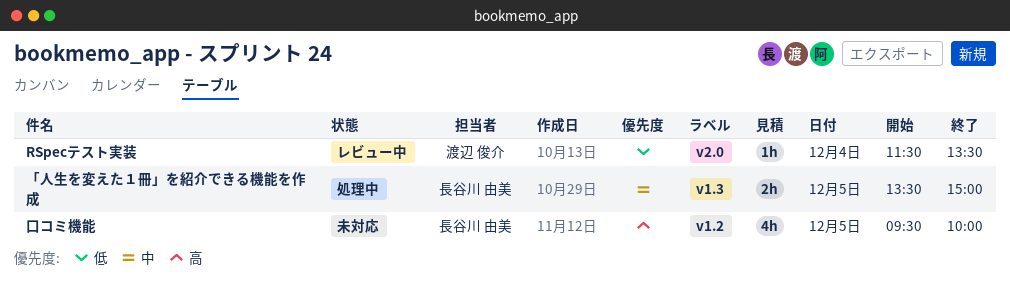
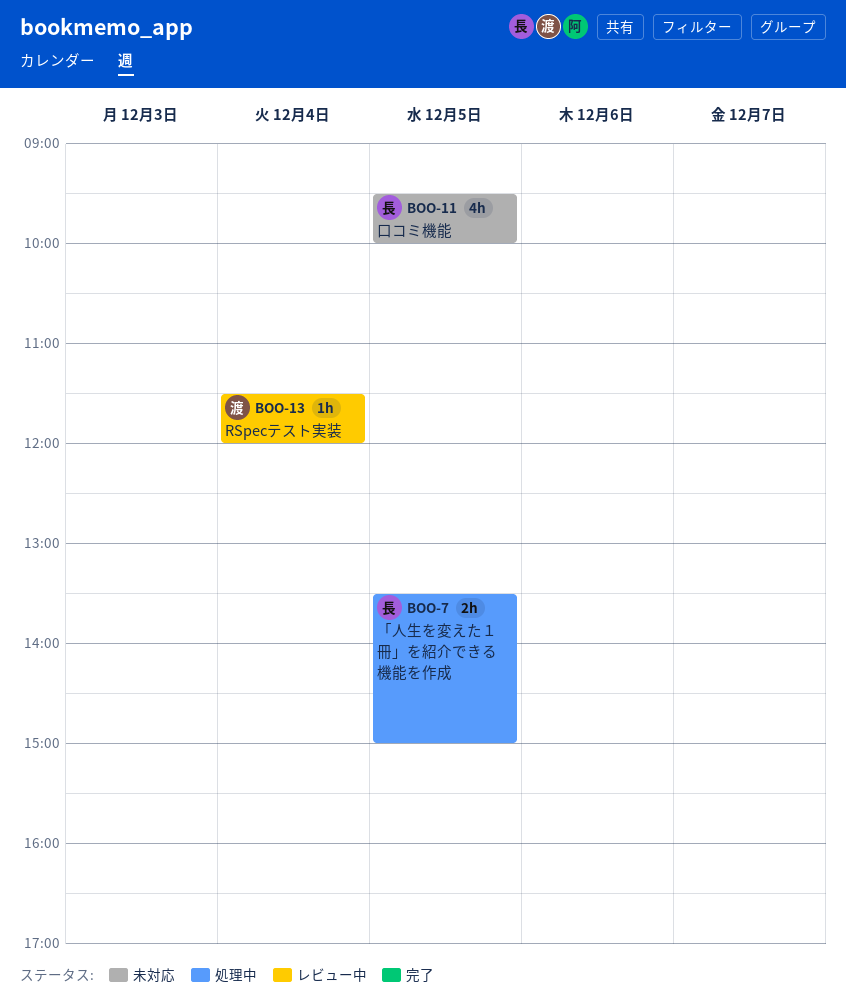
RSpecテスト実装, ends: 13:30 -> 12:00

